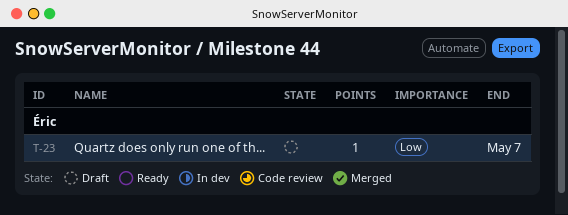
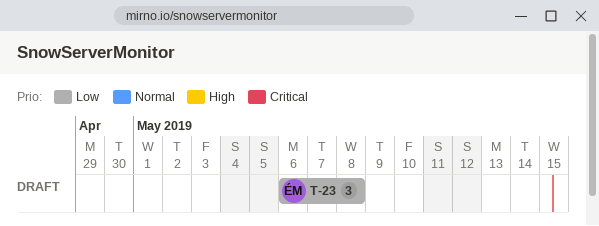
T-23, estimate: 1 -> 3
T-23, due: May 7 -> May 8

